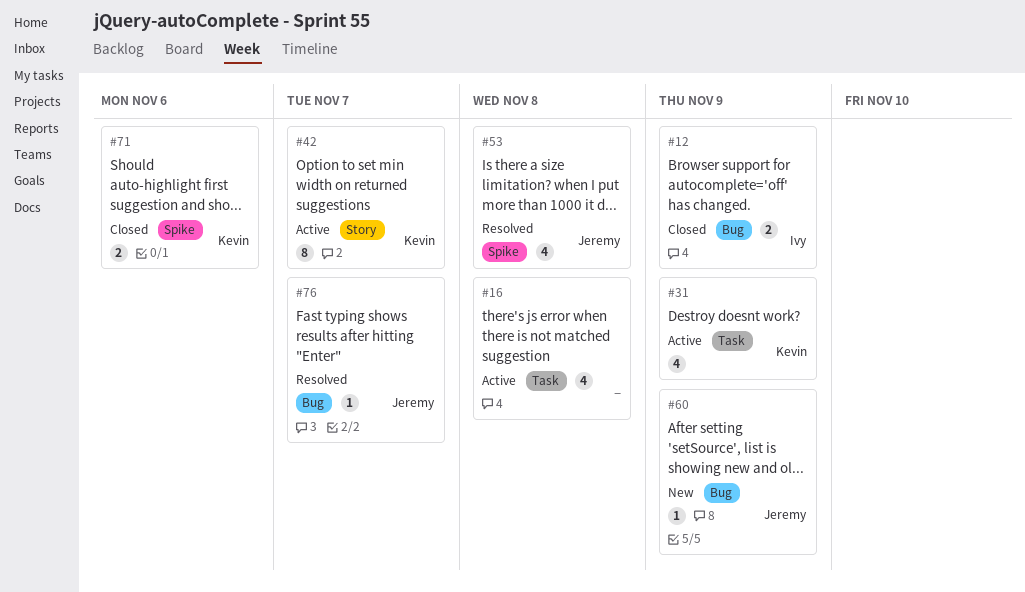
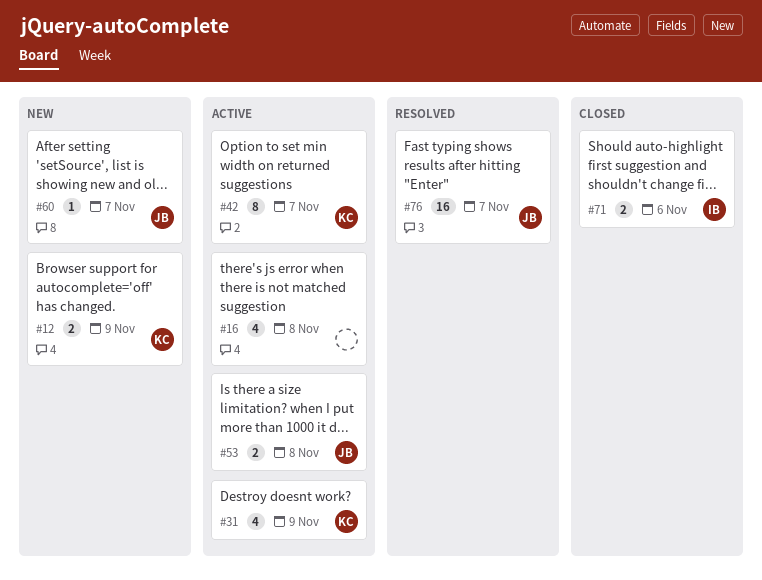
#12, status: Closed -> New
#12, owner: Ivy -> Kevin
#53, status: Resolved -> Active
#53, estimate: 4 -> 2
#60, due: Nov 9 -> Nov 7
#71, owner: Kevin -> Ivy
#76, estimate: 1 -> 16

